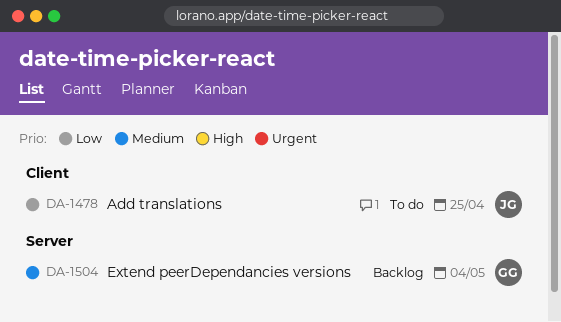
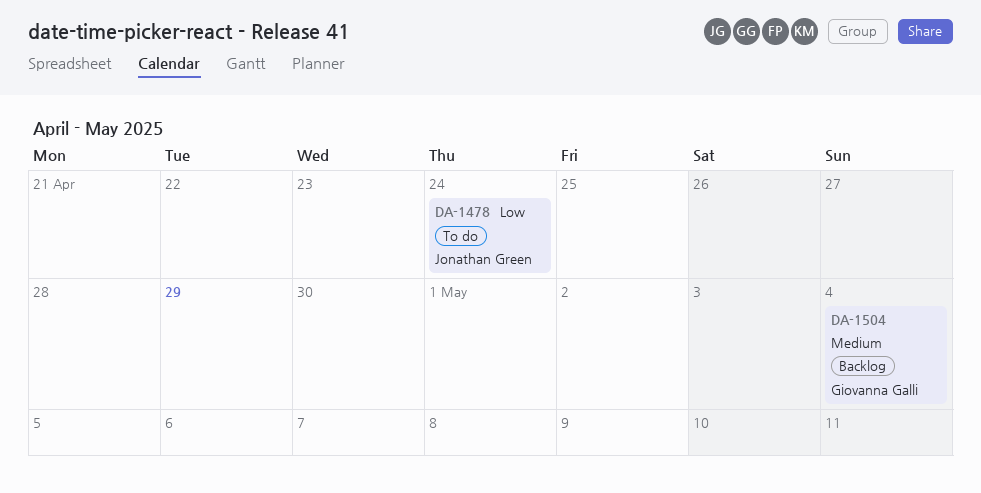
DA-1478, due: Apr 25 -> Apr 24

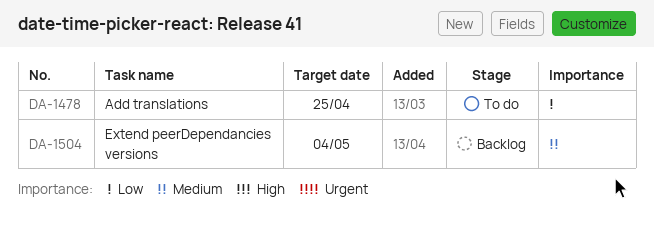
DA-1478, due: Apr 24 -> Apr 25

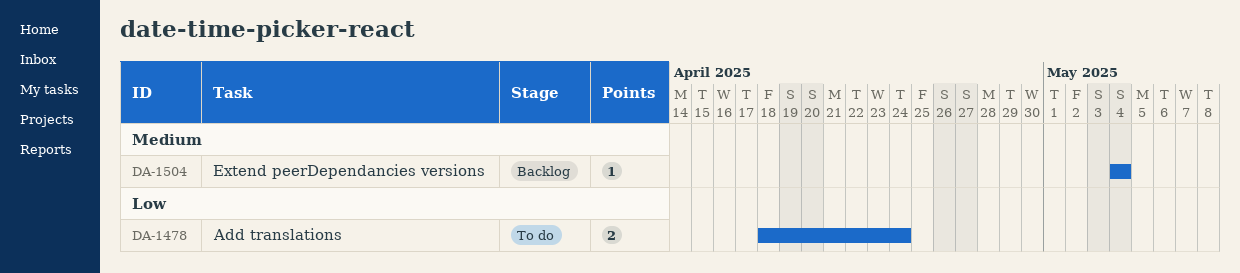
DA-1478, due: Apr 25 -> Apr 24

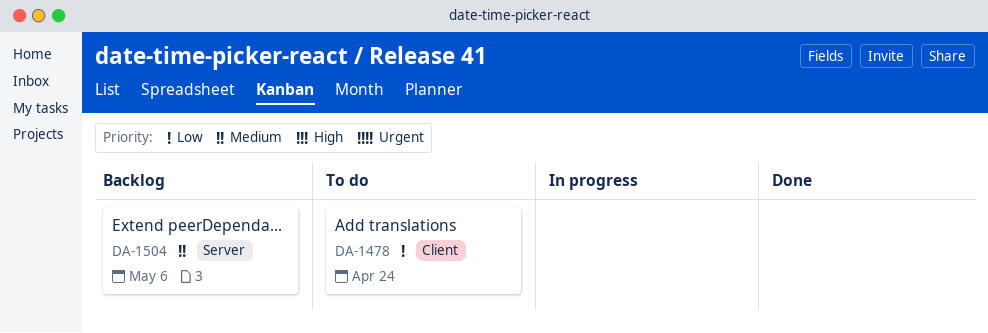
DA-1504, due: May 4 -> May 6

